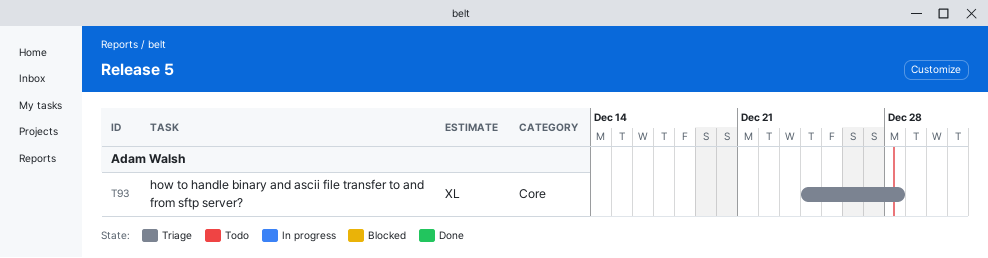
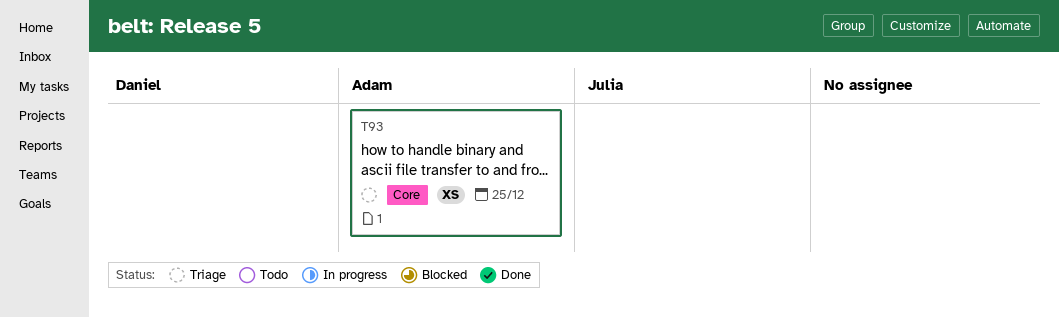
T93, estimate: XL -> XS
T93, due: Dec 28 -> Dec 25

